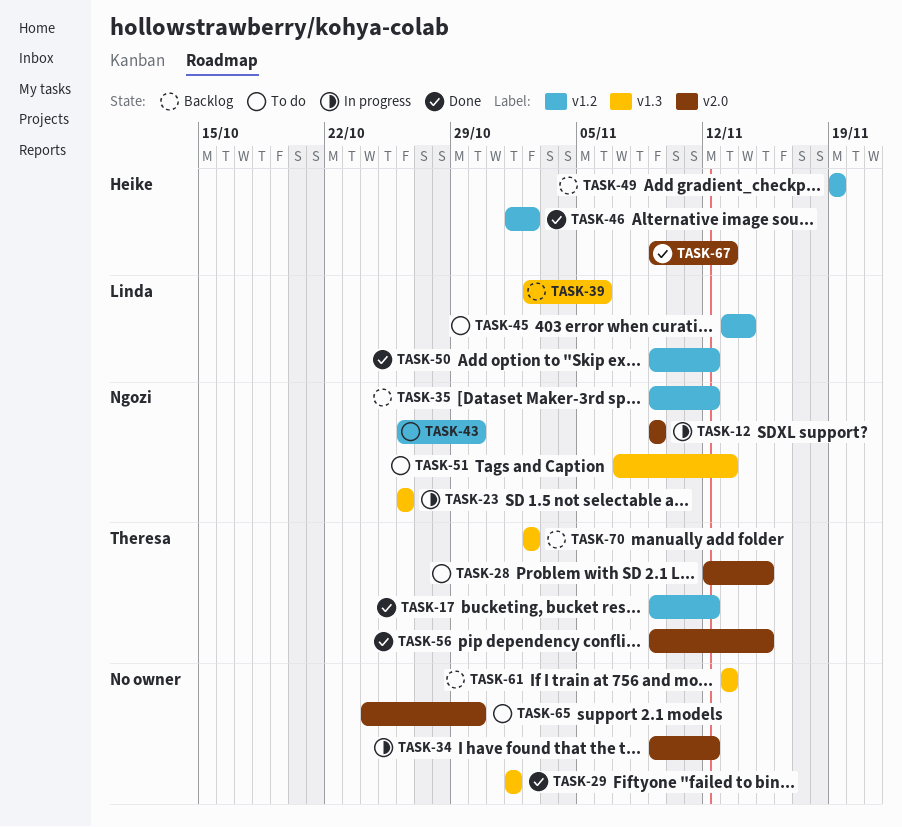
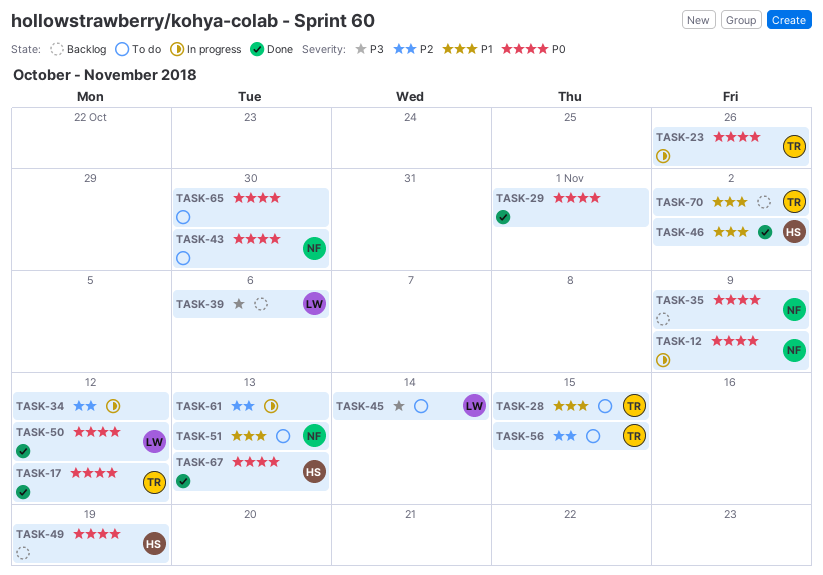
TASK-23, owner: Ngozi -> Theresa
TASK-35, due: Nov 12 -> Nov 9
TASK-56, status: Done -> To do
TASK-61, status: Backlog -> In progress

